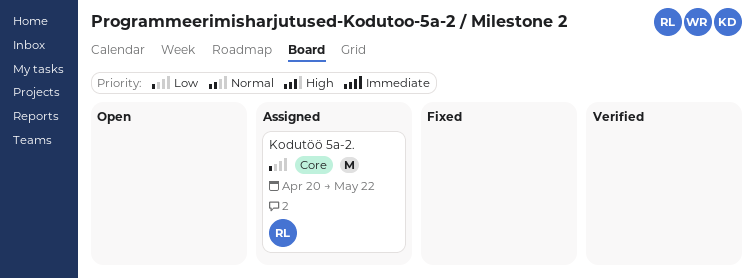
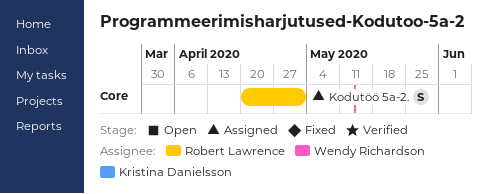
Kodutöö 5a-2., estimate: M -> S
Kodutöö 5a-2., due: May 22 -> May 1

